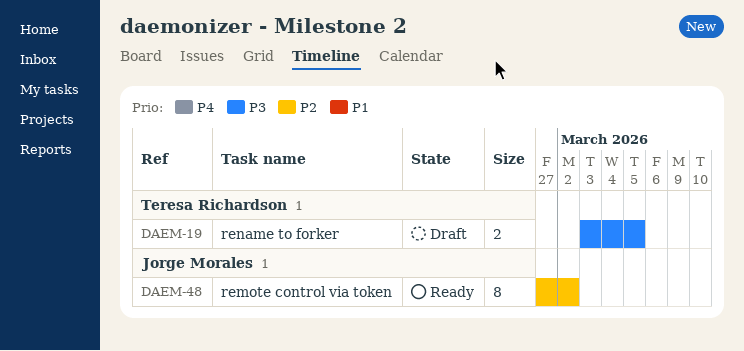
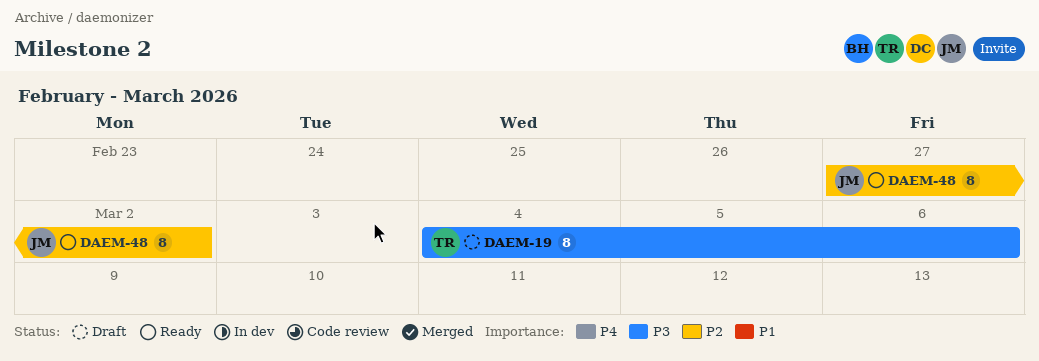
DAEM-19, estimate: 2 -> 8
DAEM-19, start: Mar 3 -> Mar 4
DAEM-19, due: Mar 5 -> Mar 6

